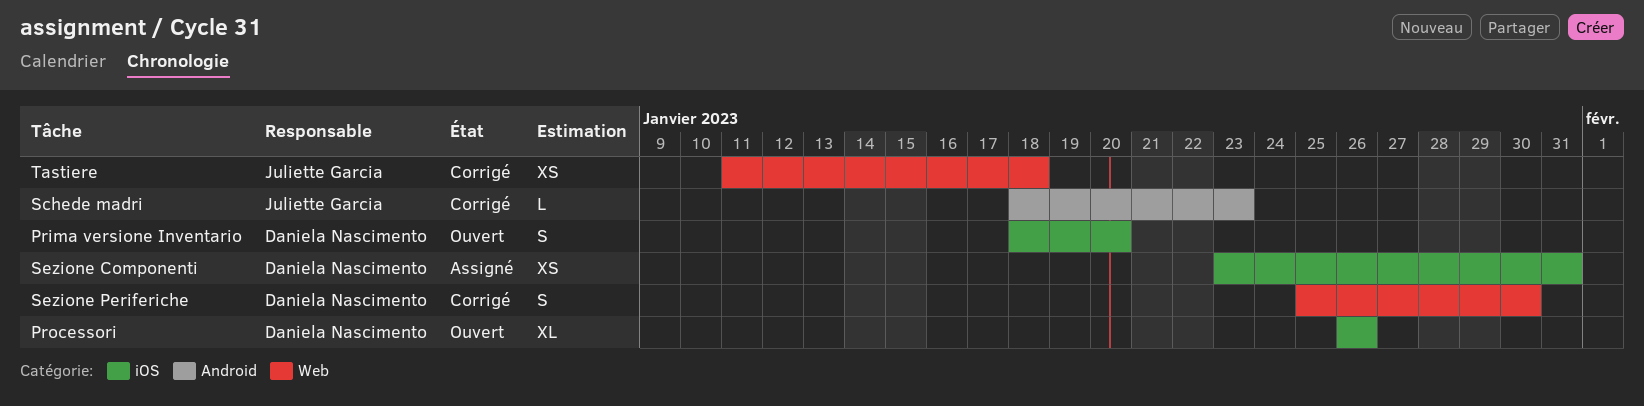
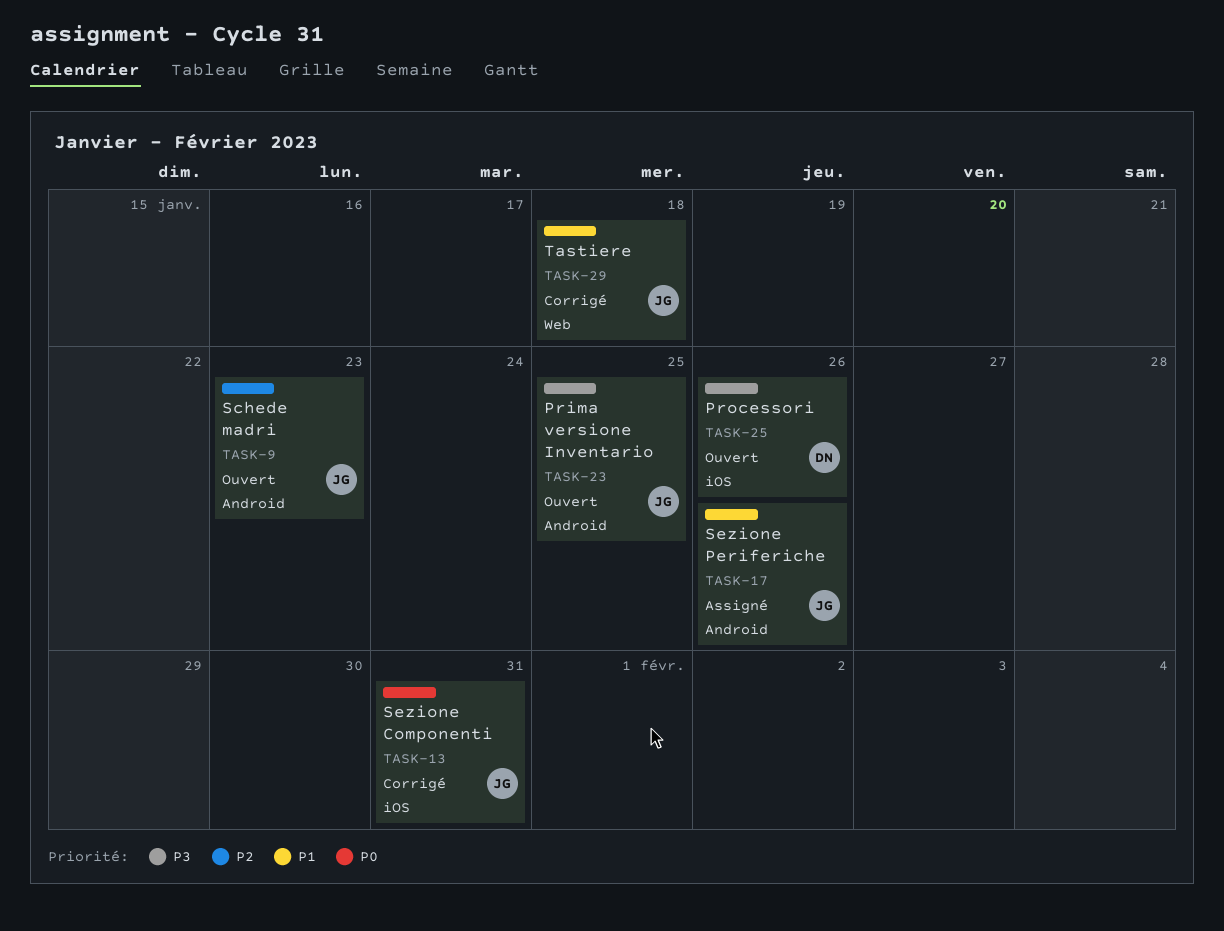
Prima versione Inventario, owner: Daniela Nascimento -> Juliette Garcia
Prima versione Inventario, label: iOS -> Android
Prima versione Inventario, due: Jan 20 -> Jan 25
Schede madri, status: Corrigé -> Ouvert
Sezione Componenti, status: Assigné -> Corrigé
Sezione Componenti, owner: Daniela Nascimento -> Juliette Garcia
Sezione Periferiche, status: Corrigé -> Assigné
Sezione Periferiche, owner: Daniela Nascimento -> Juliette Garcia
Sezione Periferiche, label: Web -> Android
Sezione Periferiche, due: Jan 30 -> Jan 26

